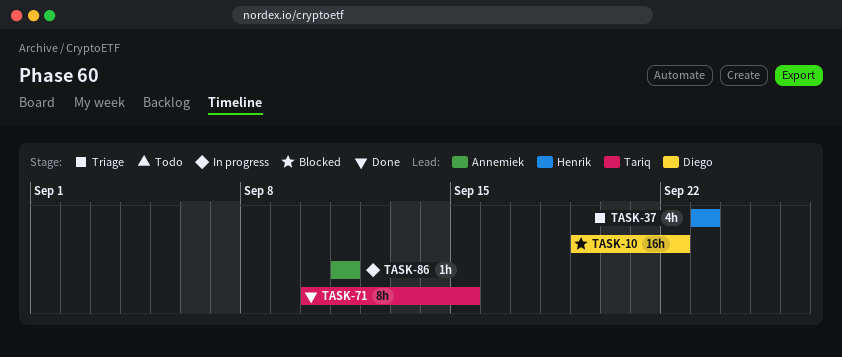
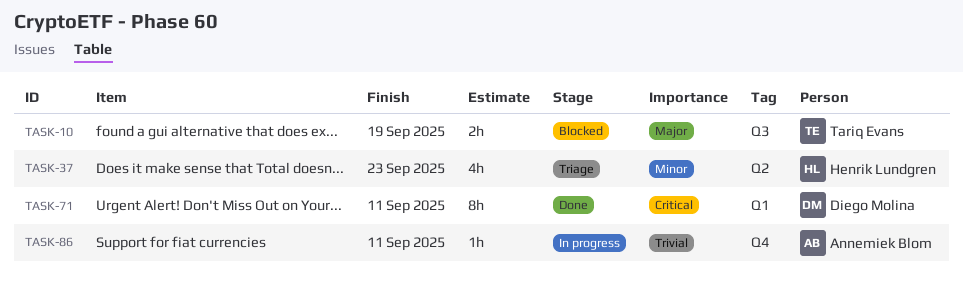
TASK-10, owner: Diego Molina -> Tariq Evans
TASK-10, estimate: 16h -> 2h
TASK-10, due: Sep 22 -> Sep 19
TASK-71, owner: Tariq Evans -> Diego Molina
TASK-71, due: Sep 15 -> Sep 11

